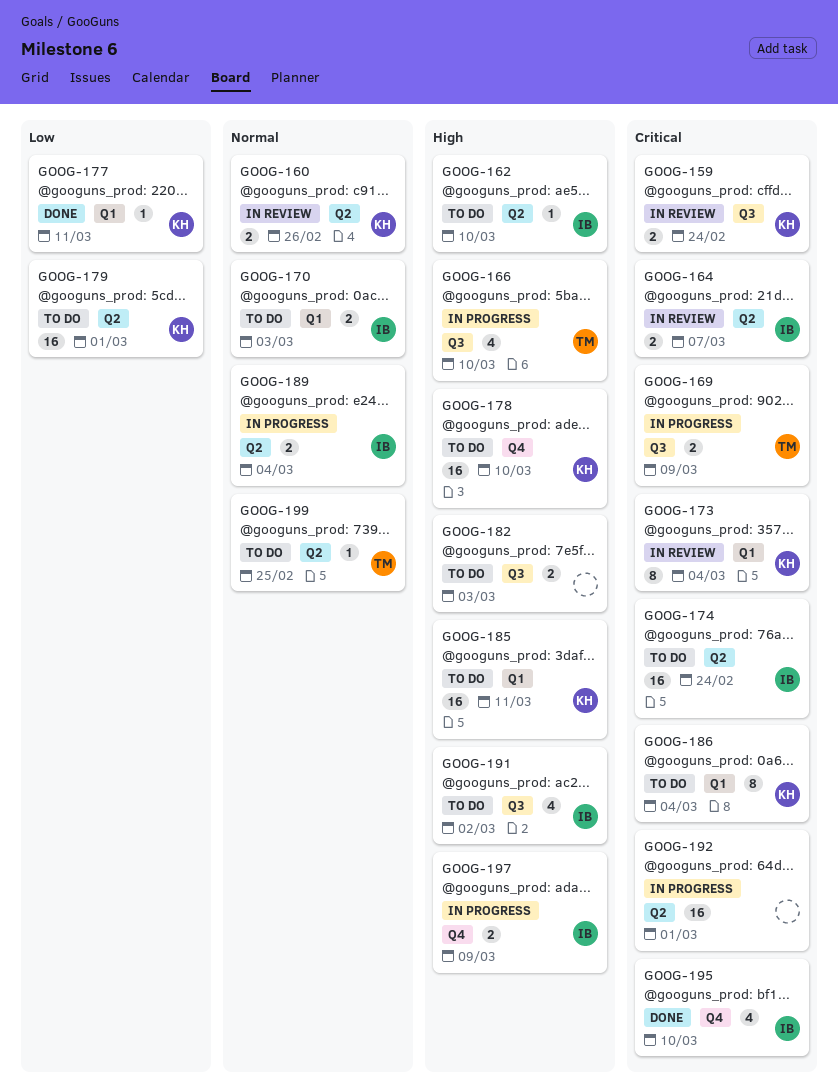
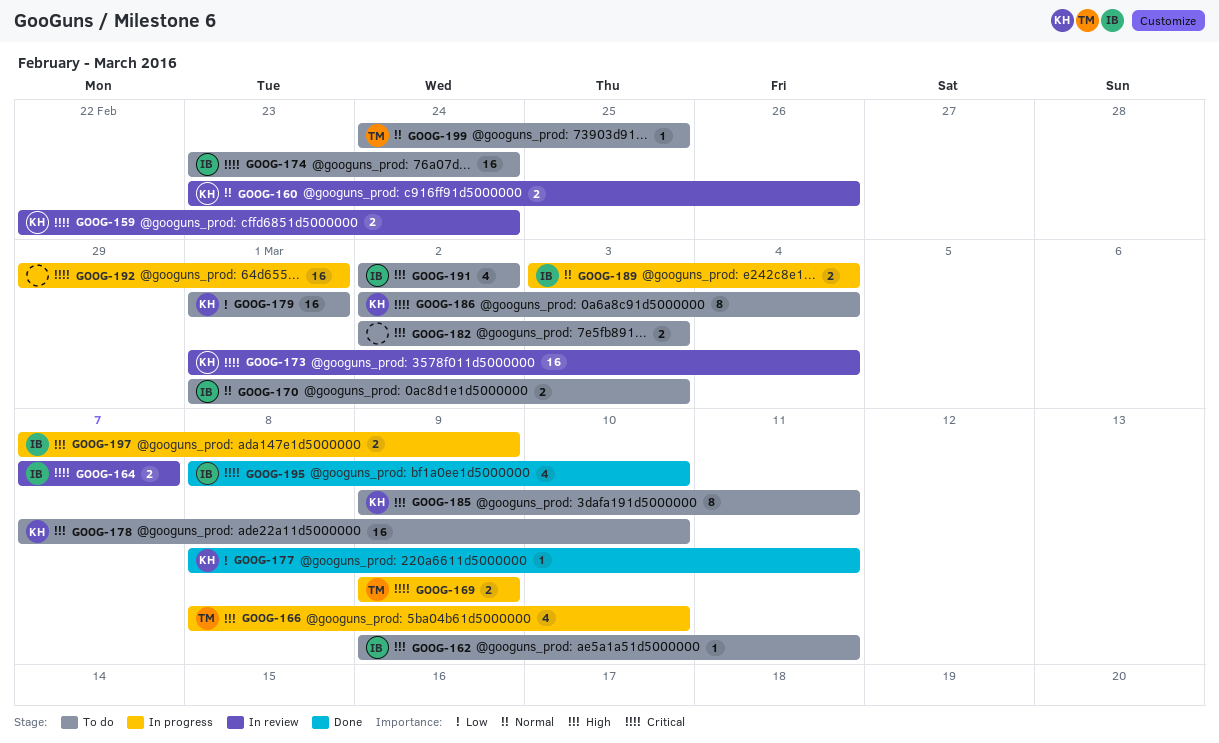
GOOG-162, due: Mar 10 -> Mar 11
GOOG-173, estimate: 8 -> 16
GOOG-185, estimate: 16 -> 8

